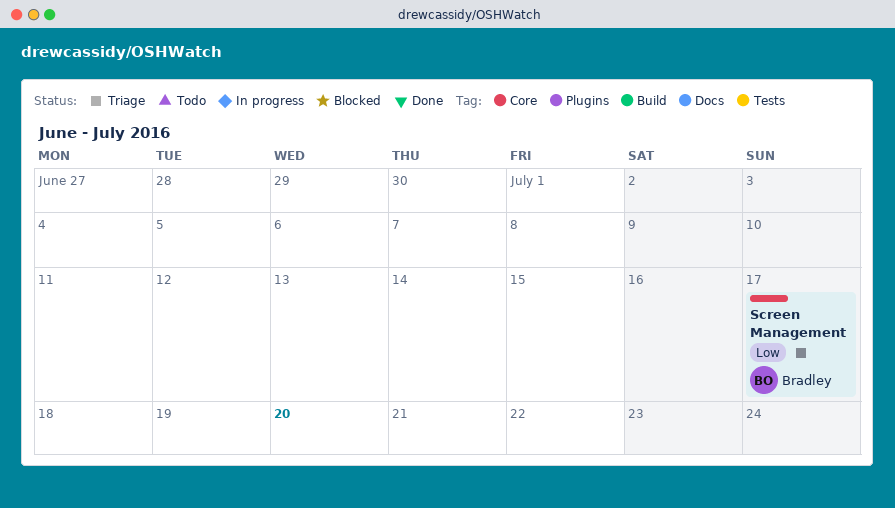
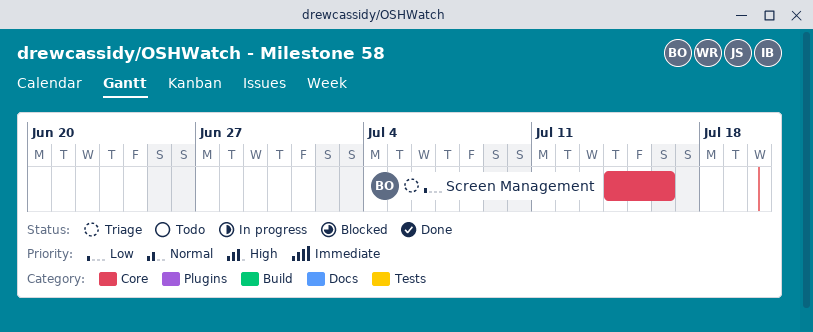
Screen Management, due: Jul 17 -> Jul 16

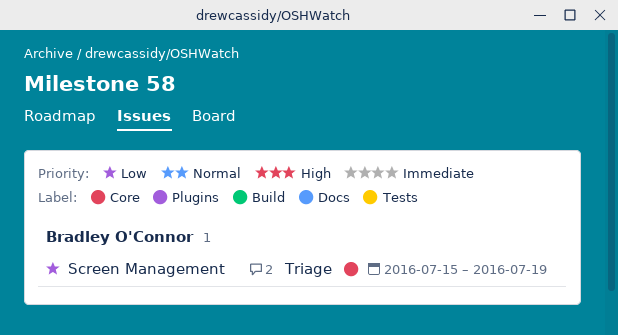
Screen Management, start: Jul 14 -> Jul 15
Screen Management, due: Jul 16 -> Jul 19

